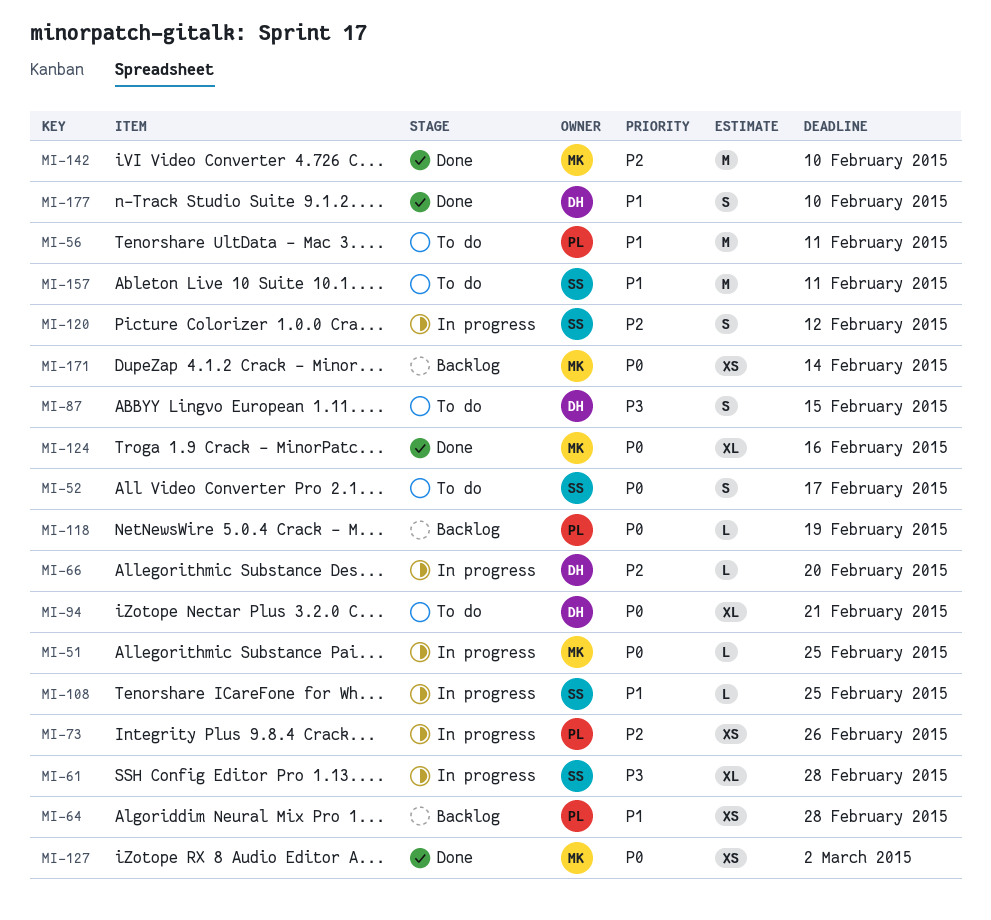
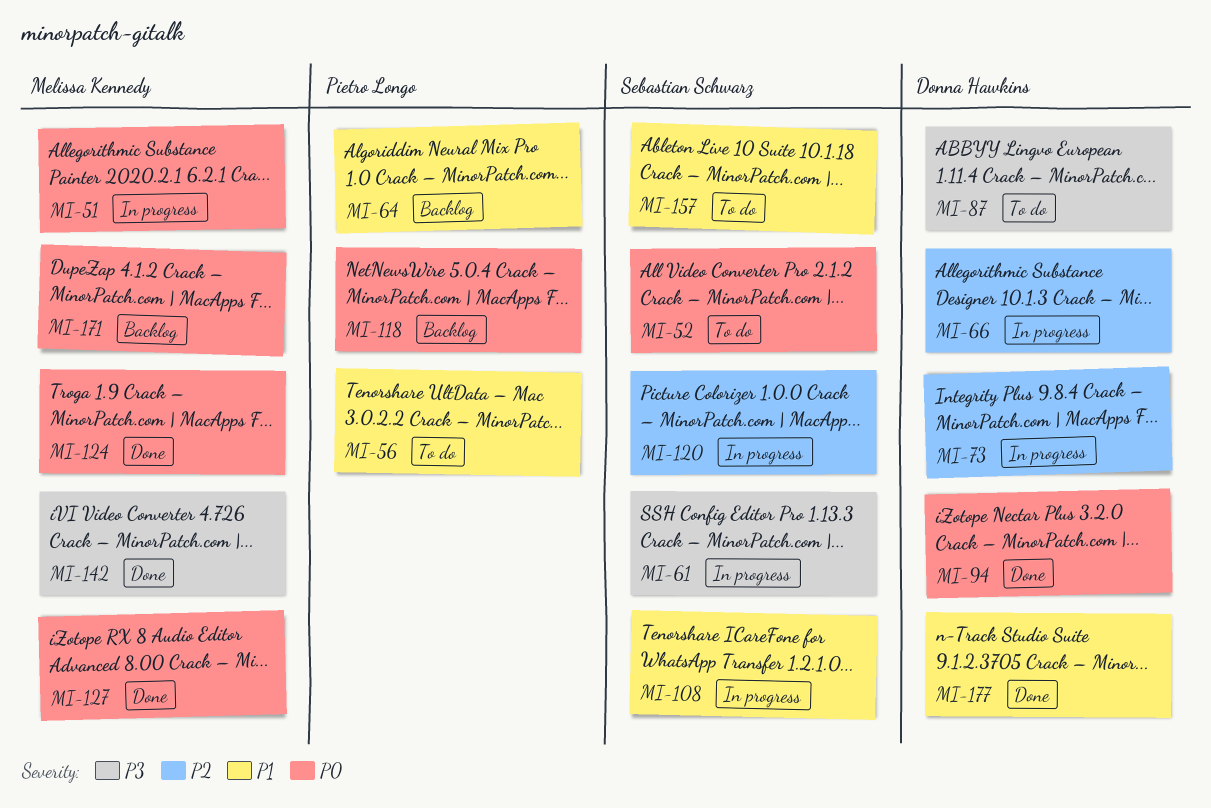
MI-73, owner: Pietro Longo -> Donna Hawkins
MI-94, status: To do -> Done
MI-142, priority: P2 -> P3

